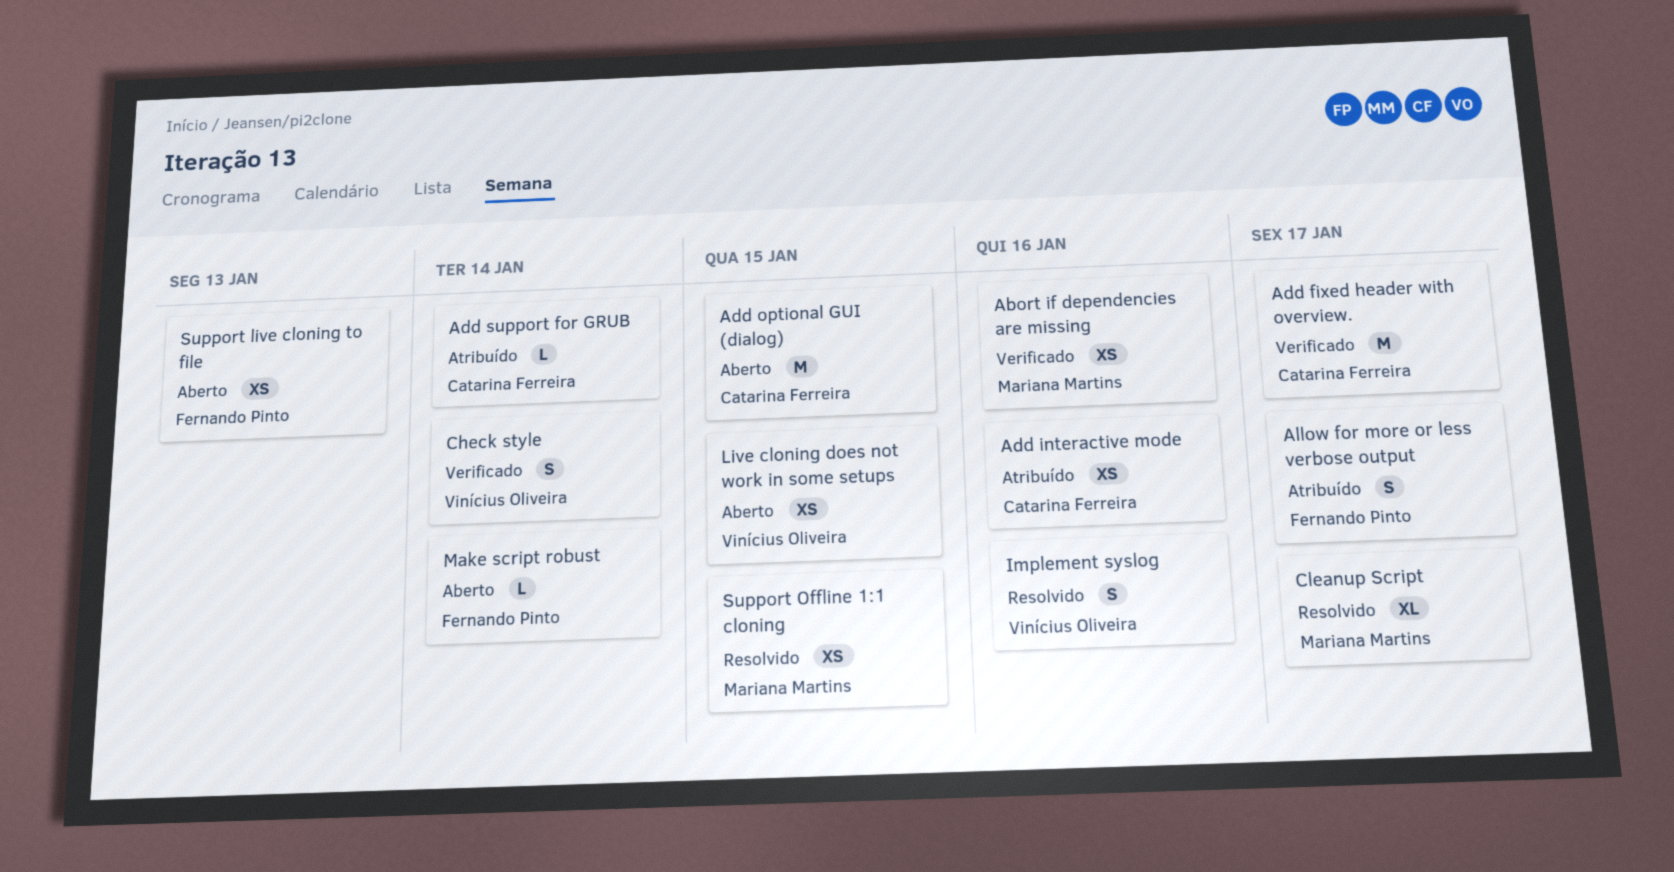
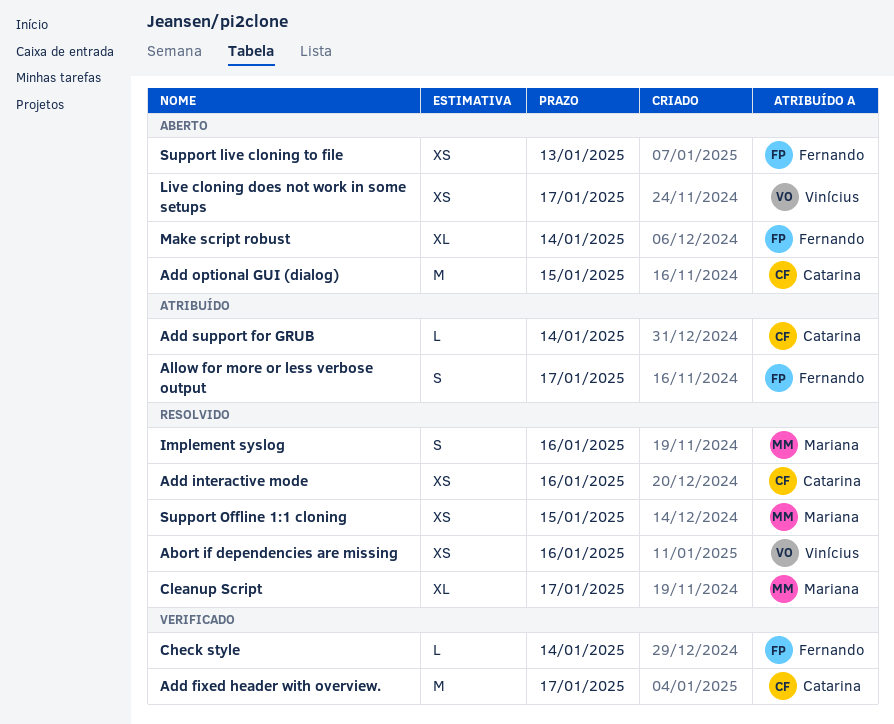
Abort if dependencies are missing, status: Verificado -> Resolvido
Abort if dependencies are missing, owner: Mariana Martins -> Vinícius Oliveira
Add interactive mode, status: Atribuído -> Resolvido
Check style, owner: Vinícius Oliveira -> Fernando Pinto
Check style, estimate: S -> L
Implement syslog, owner: Vinícius Oliveira -> Mariana Martins
Live cloning does not work in some setups, due: Jan 15 -> Jan 17
Make script robust, estimate: L -> XL

